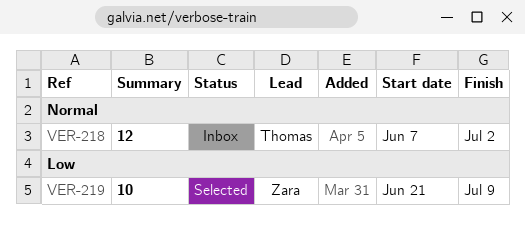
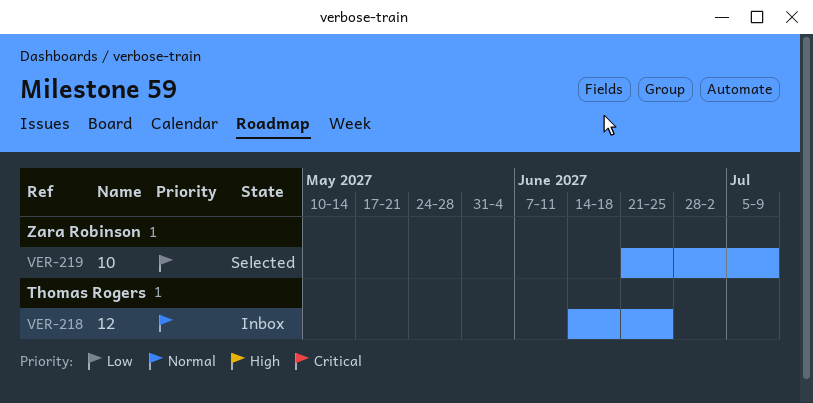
VER-218, start: Jun 7 -> Jun 14
VER-218, due: Jul 2 -> Jun 25

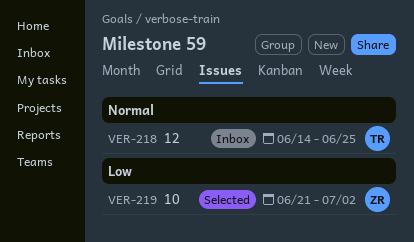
VER-219, due: Jul 9 -> Jul 2

